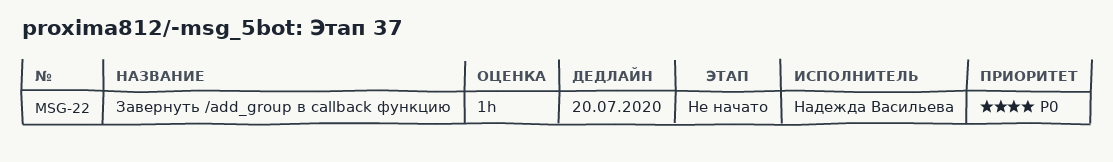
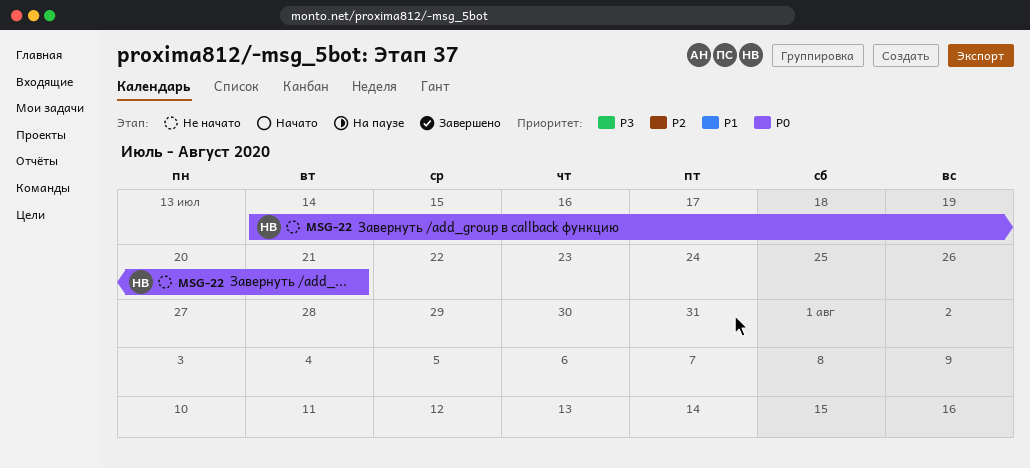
MSG-22, due: Jul 20 -> Jul 21

